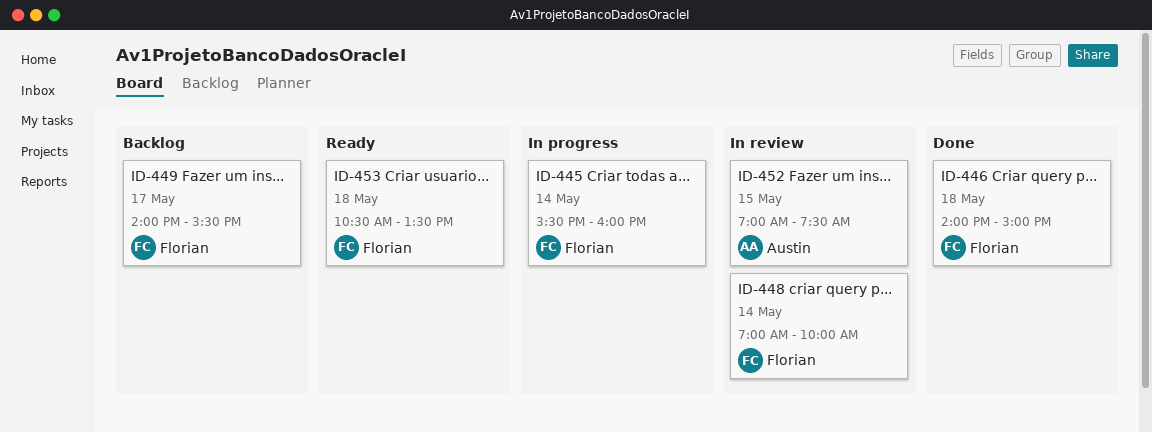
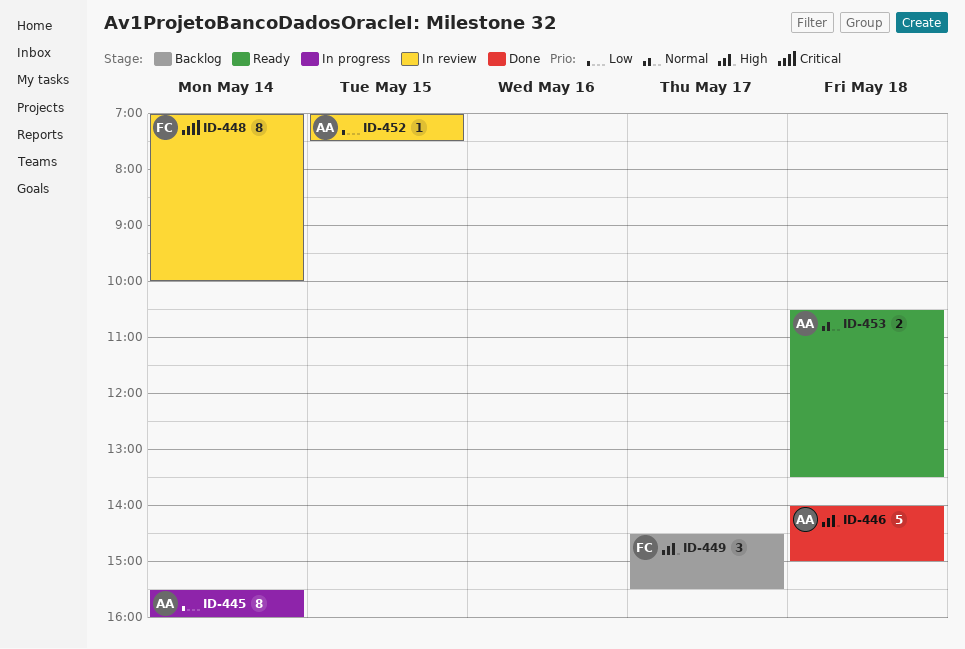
ID-445, owner: Florian -> Austin
ID-446, owner: Florian -> Austin
ID-449, begins: 14:00 -> 14:30
ID-453, owner: Florian -> Austin

